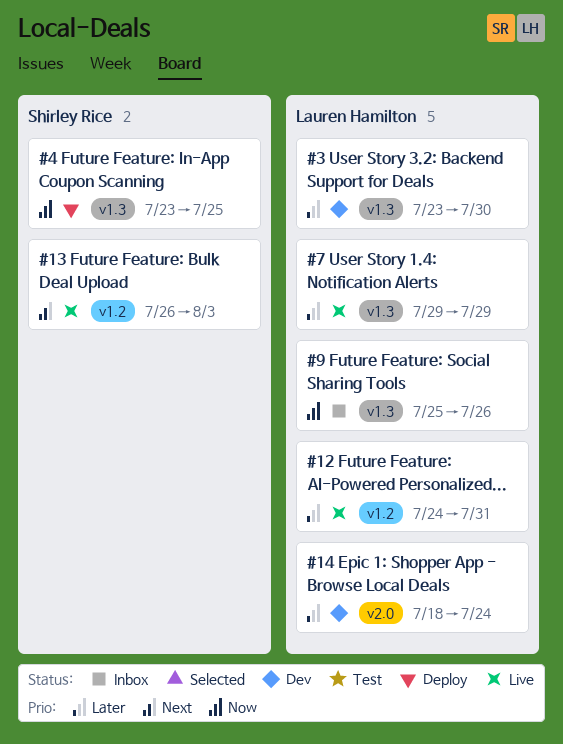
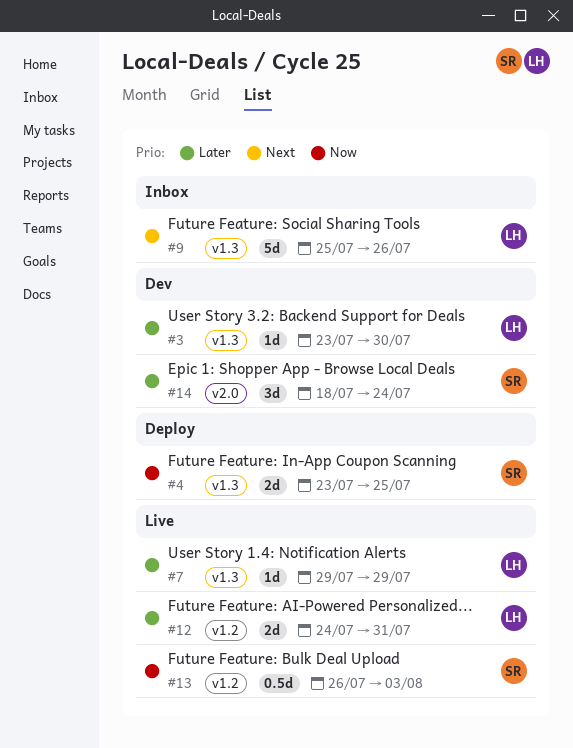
#9, priority: Now -> Next
#13, priority: Next -> Now
#14, owner: Lauren Hamilton -> Shirley Rice

